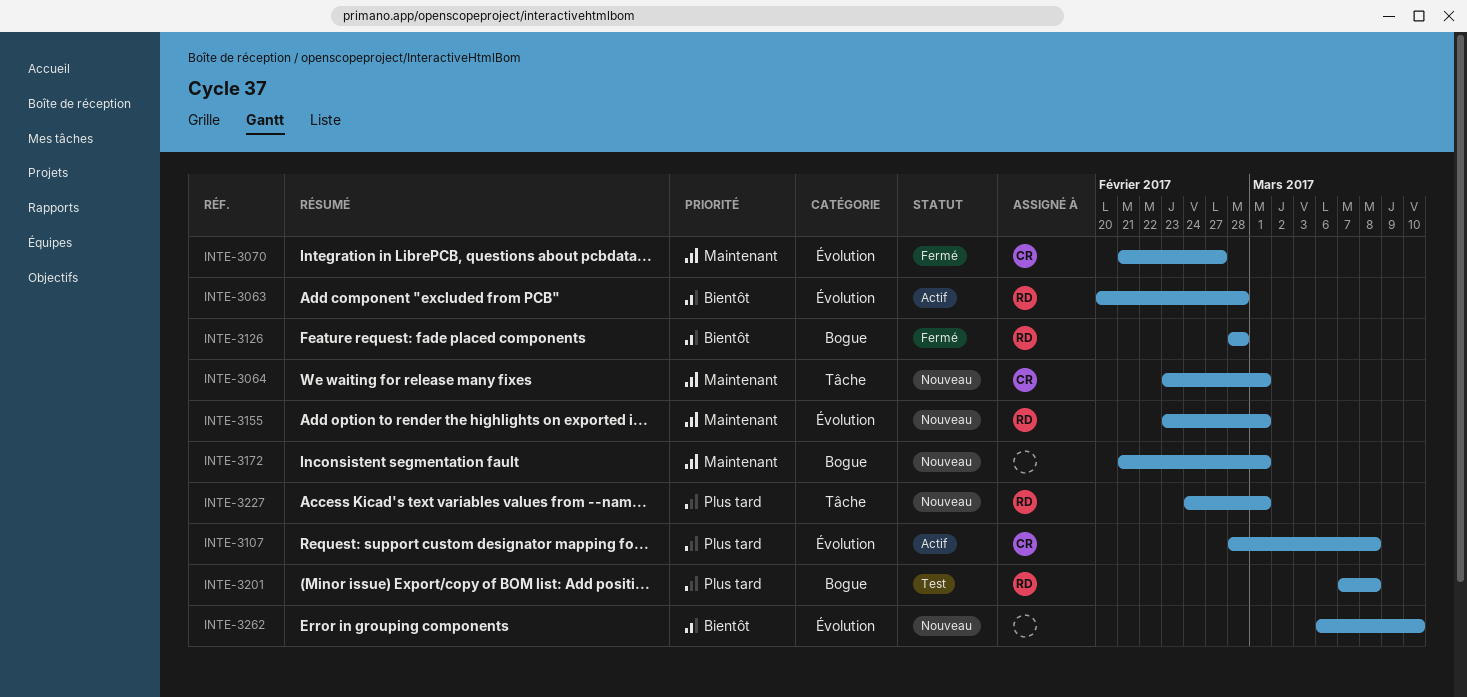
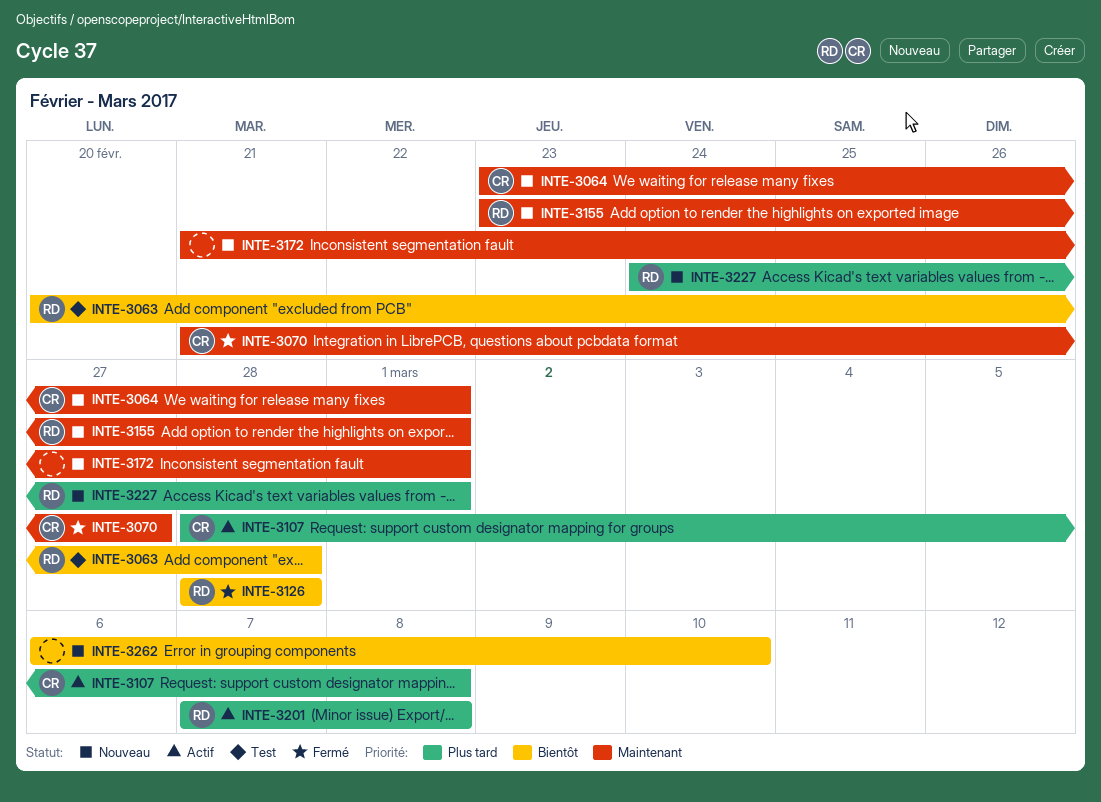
INTE-3063, status: Actif -> Test
INTE-3201, status: Test -> Actif

